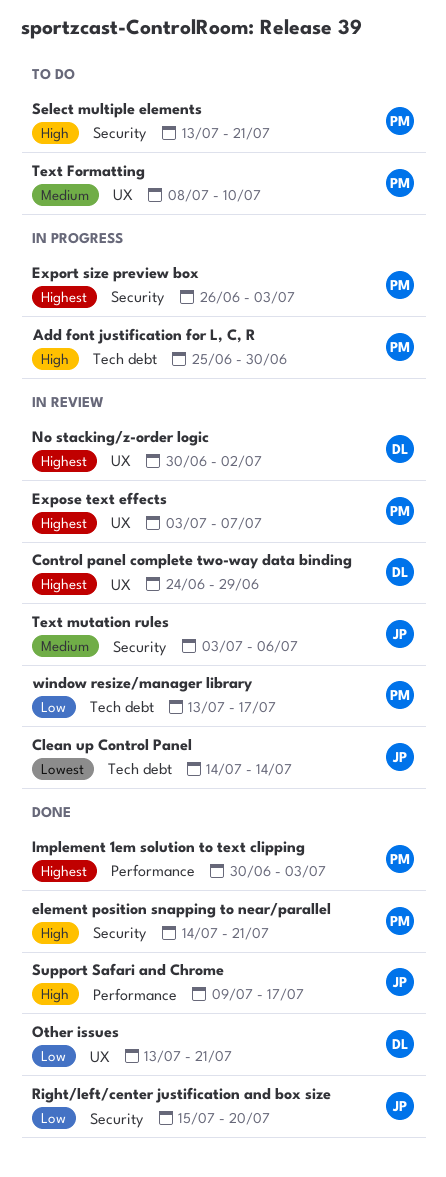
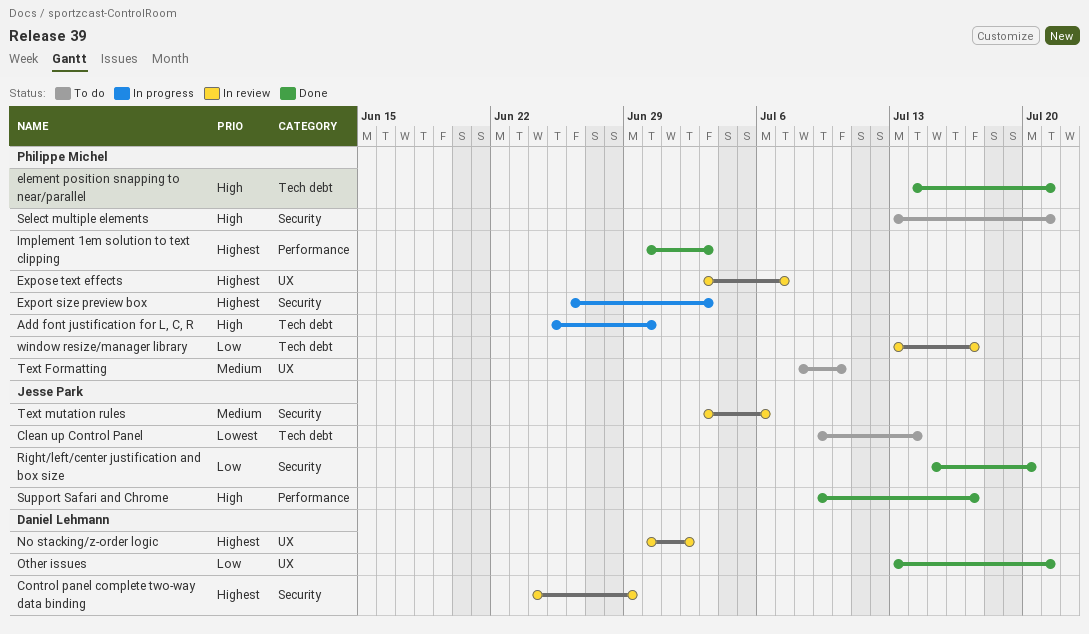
Clean up Control Panel, status: In review -> To do
Clean up Control Panel, start: Jul 14 -> Jul 9
Control panel complete two-way data binding, label: UX -> Security
element position snapping to near/parallel, label: Security -> Tech debt

